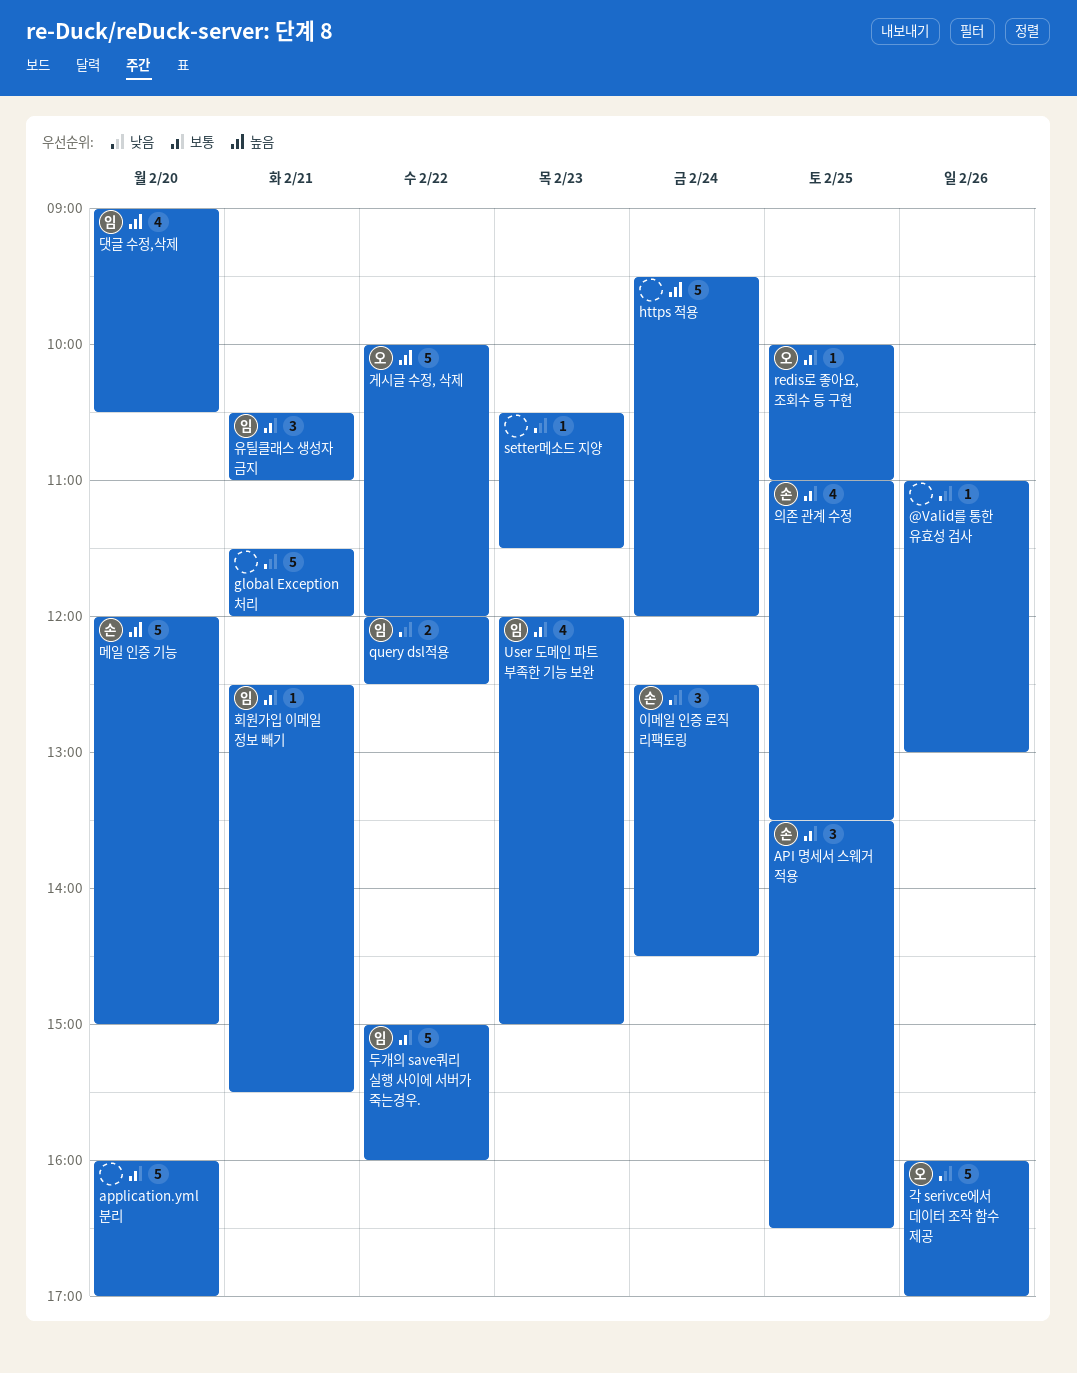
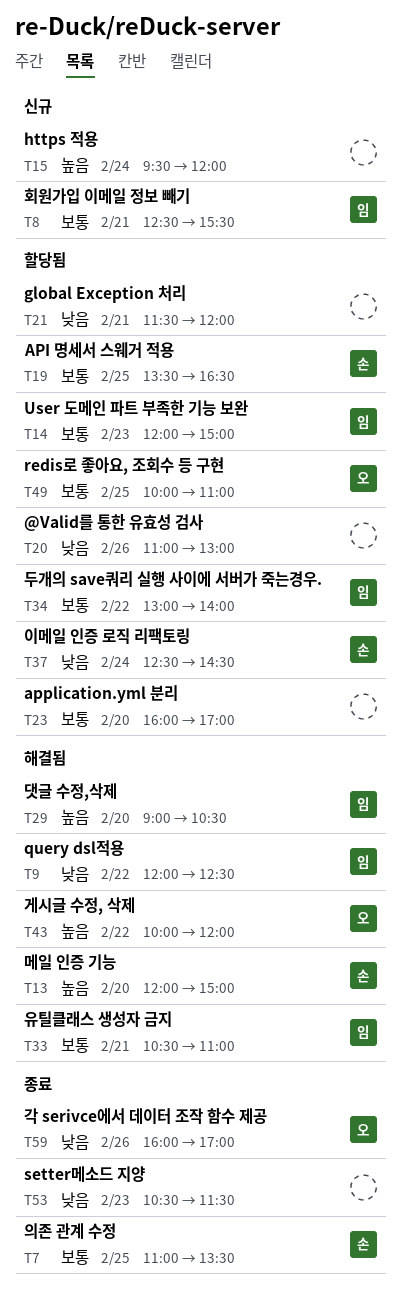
두개의 save쿼리 실행 사이에 서버가 죽는경우., begins: 15:00 -> 13:00
두개의 save쿼리 실행 사이에 서버가 죽는경우., ends: 16:00 -> 14:00

